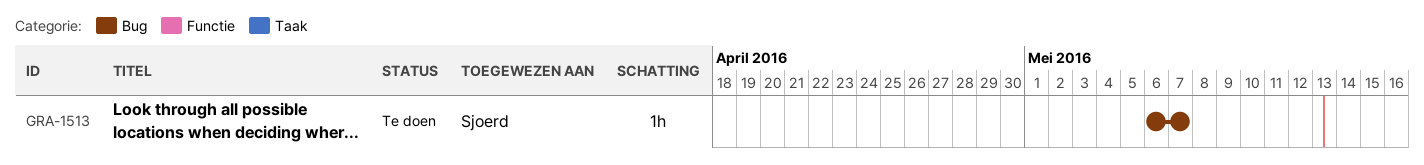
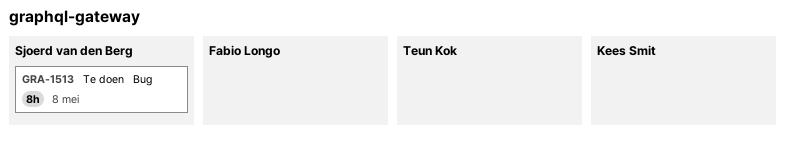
GRA-1513, estimate: 1h -> 8h
GRA-1513, due: May 7 -> May 8

